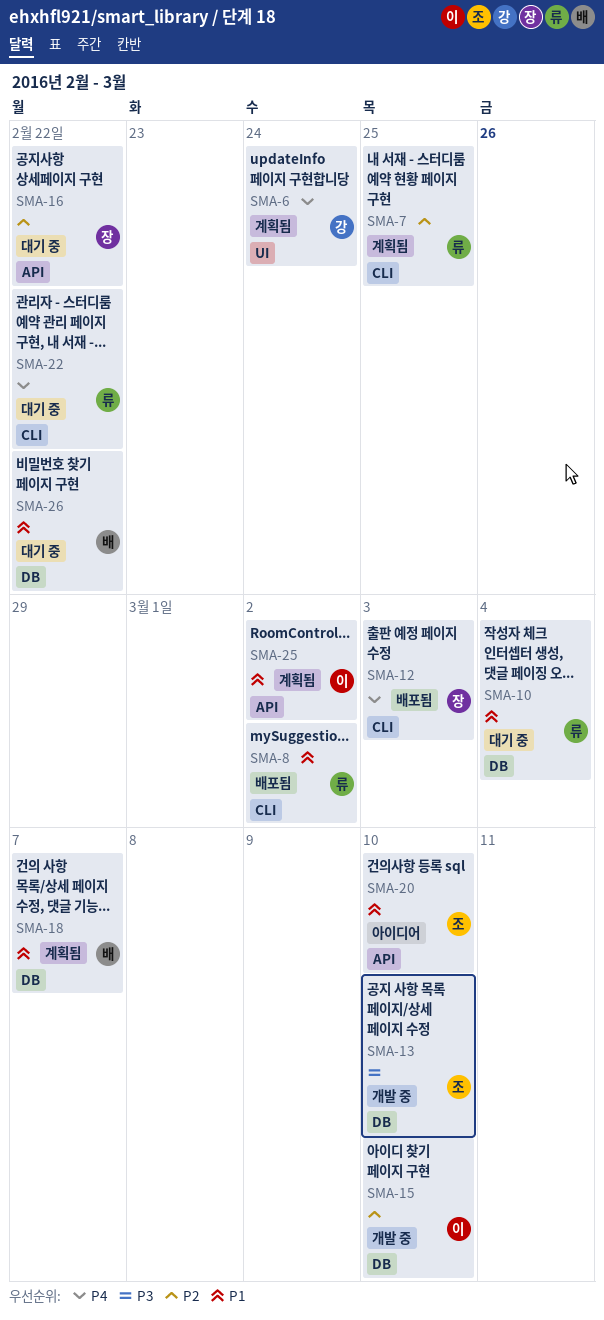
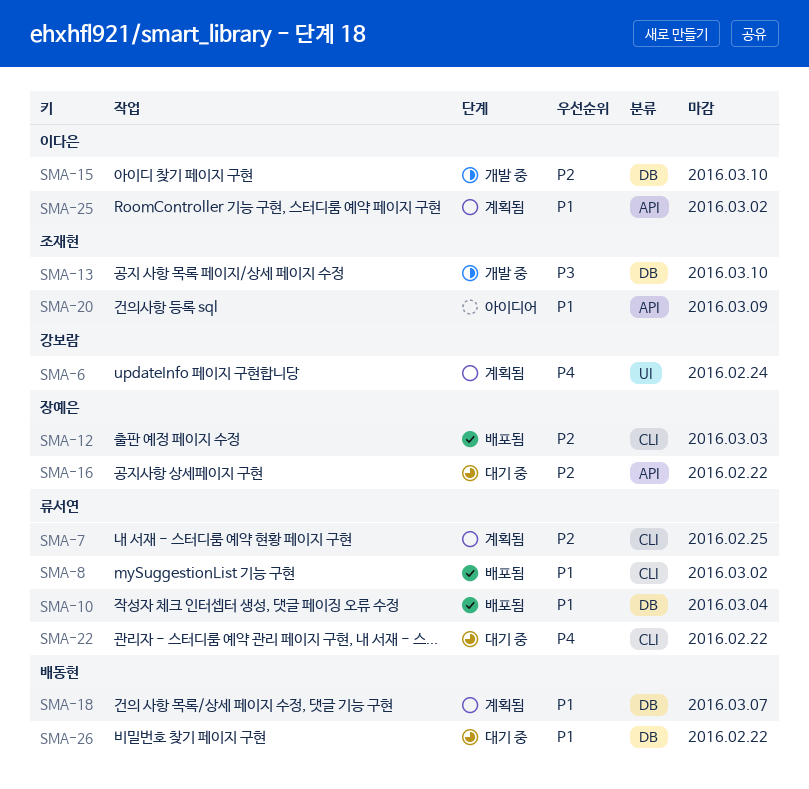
SMA-10, status: 대기 중 -> 배포됨
SMA-12, priority: P4 -> P2
SMA-20, due: Mar 10 -> Mar 9

